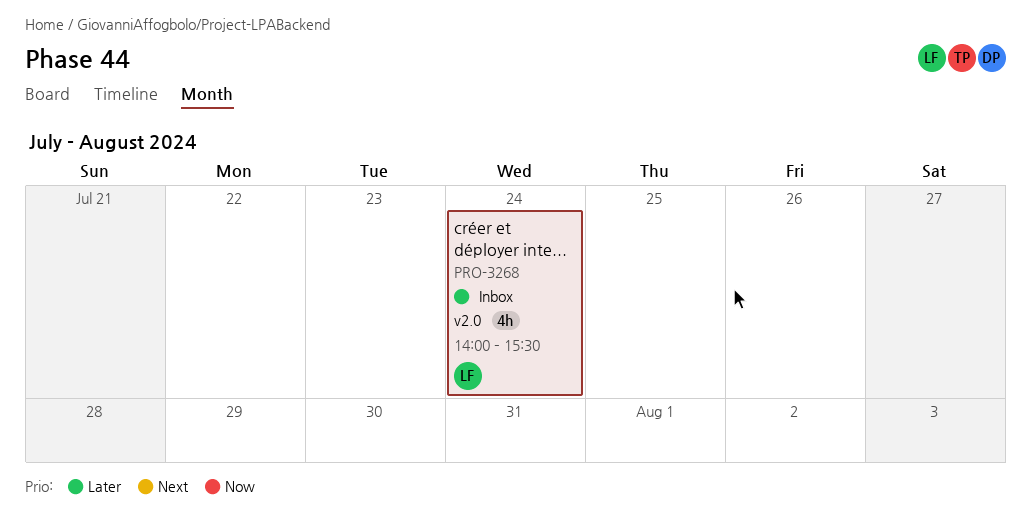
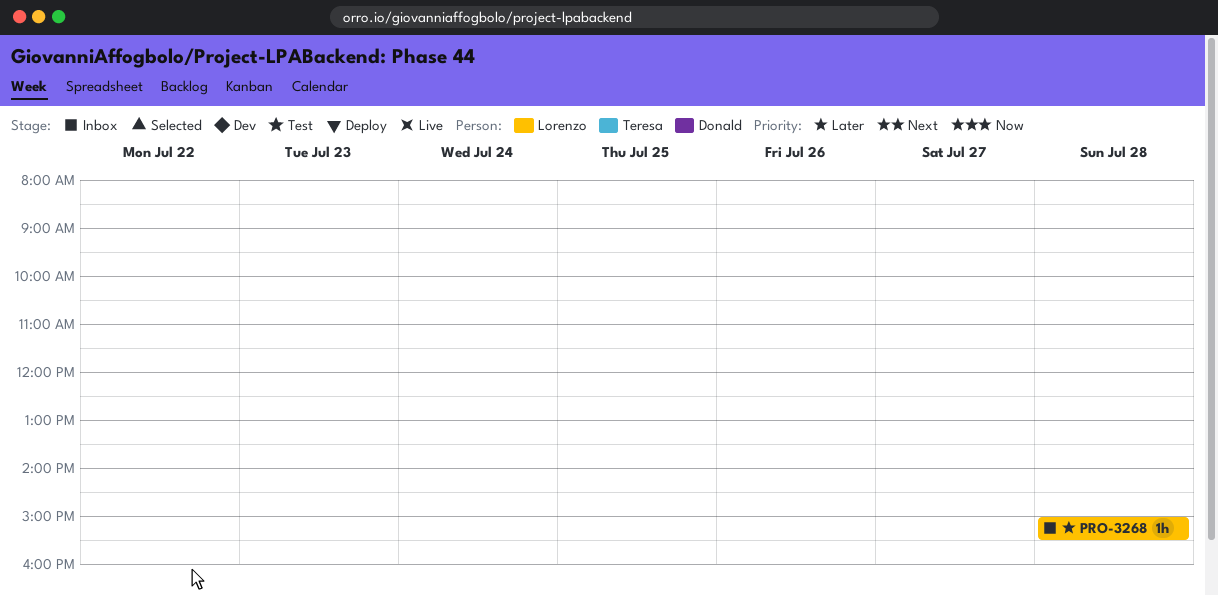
PRO-3268, estimate: 4h -> 1h
PRO-3268, day: Jul 24 -> Jul 28
PRO-3268, begins: 14:00 -> 15:00

